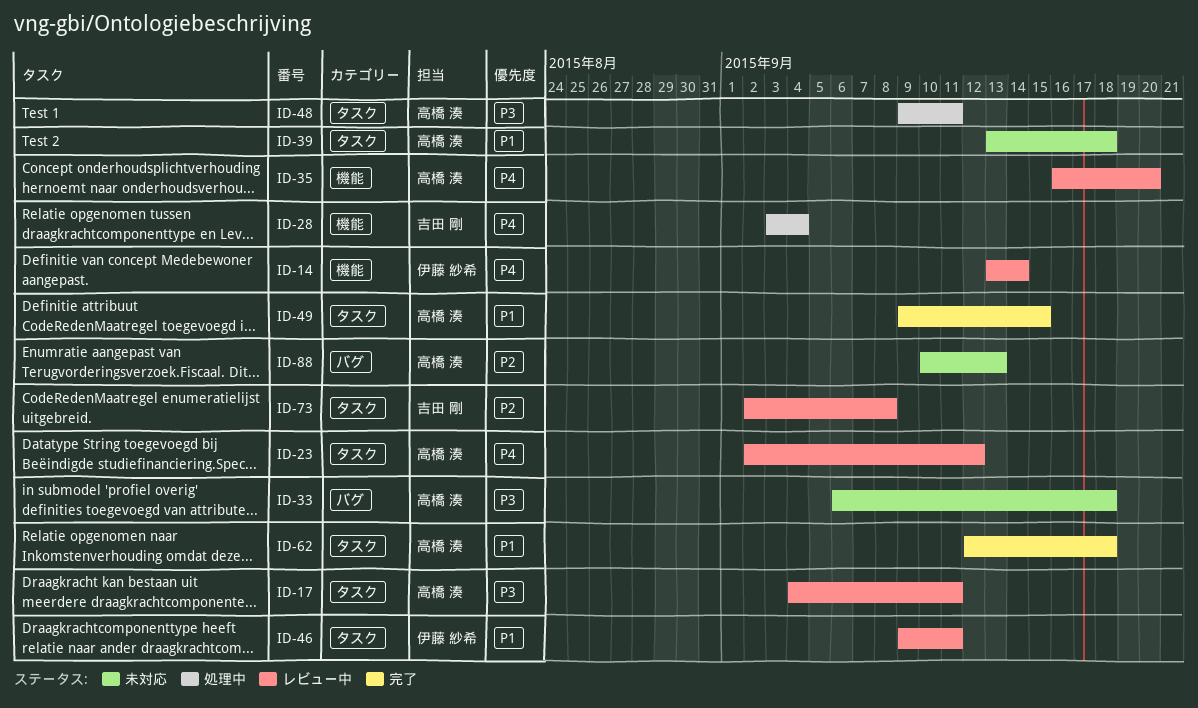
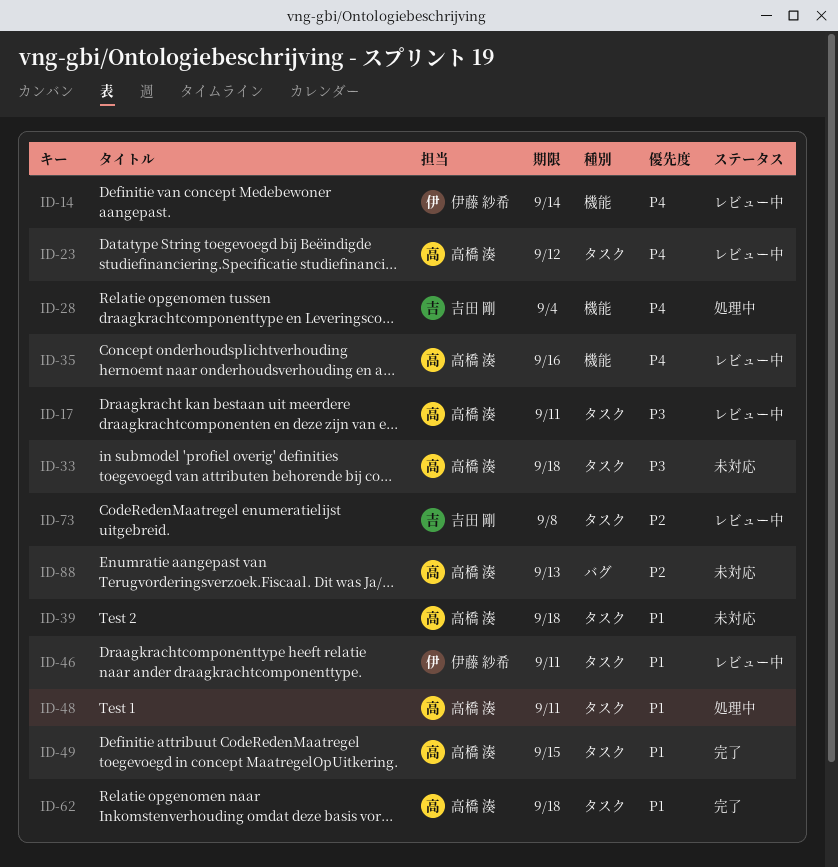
ID-33, label: バグ -> タスク
ID-35, due: Sep 20 -> Sep 16
ID-48, priority: P3 -> P1

